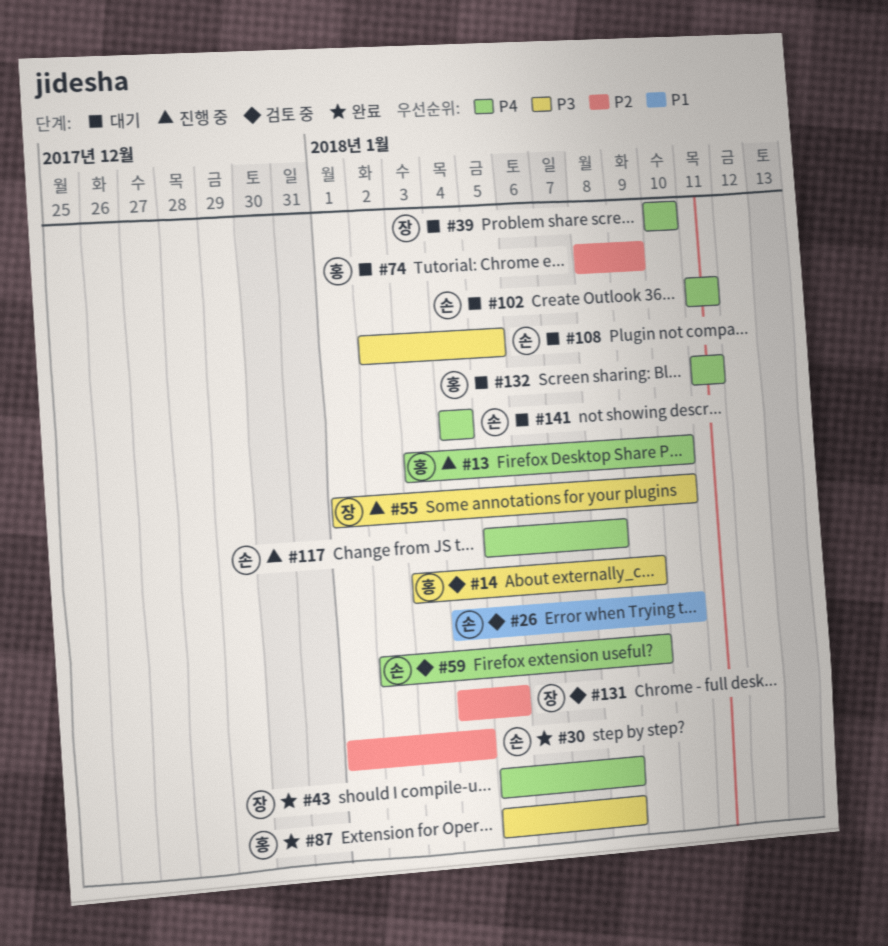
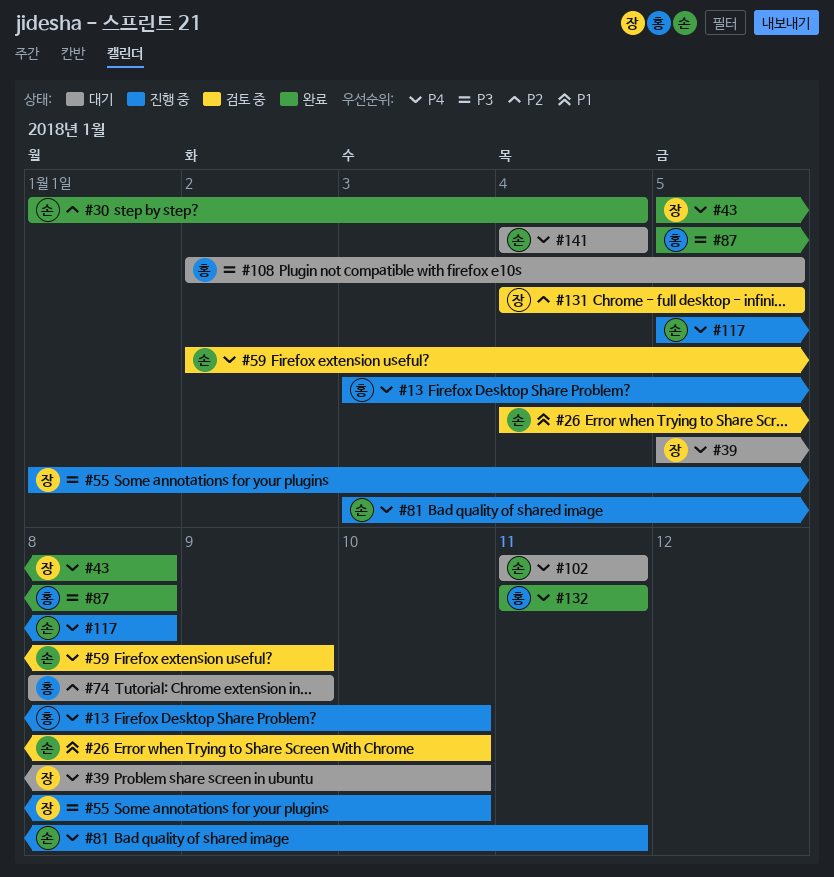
#14: present -> none
#39, start: Jan 10 -> Jan 5
#81: none -> present
#108, owner: 손 -> 홍
#132, status: 대기 -> 완료

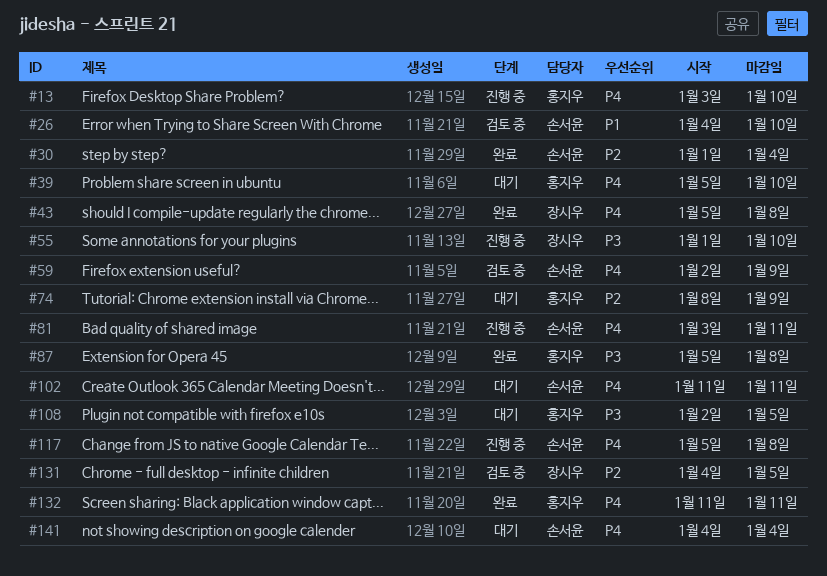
#39, owner: 장시우 -> 홍지우

